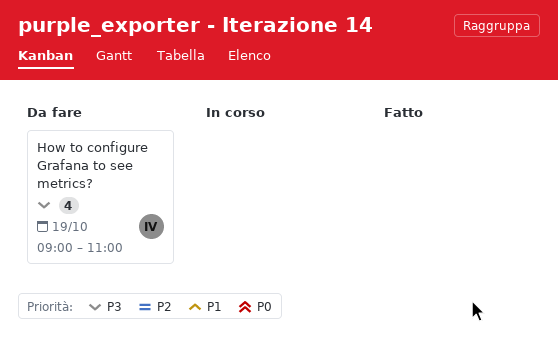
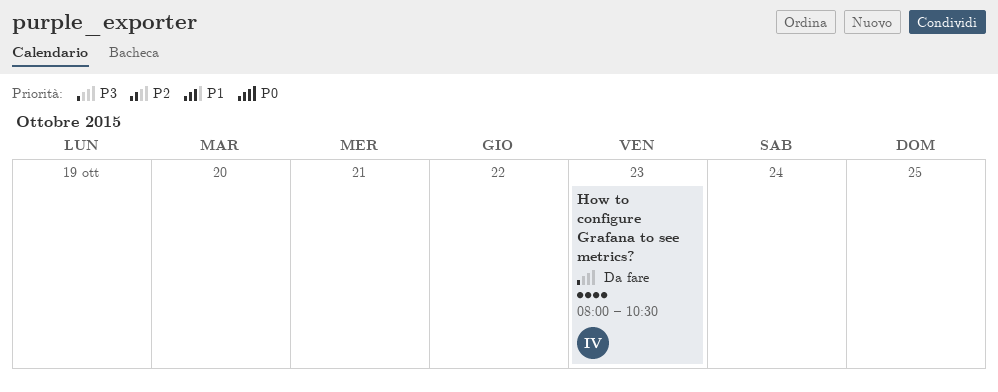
How to configure Grafana to see metrics?, day: Oct 19 -> Oct 23
How to configure Grafana to see metrics?, begins: 09:00 -> 08:00
How to configure Grafana to see metrics?, ends: 11:00 -> 10:30

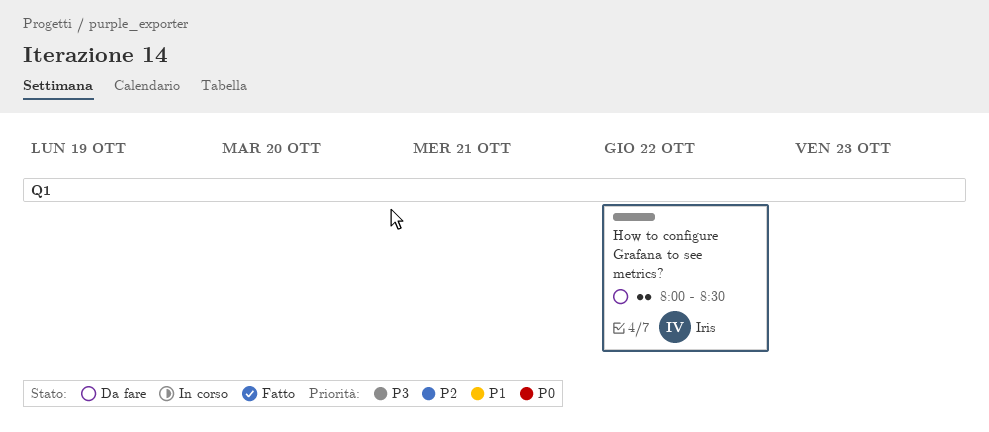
How to configure Grafana to see metrics?, estimate: 4 -> 2
How to configure Grafana to see metrics?, day: Oct 23 -> Oct 22
How to configure Grafana to see metrics?, ends: 10:30 -> 08:30

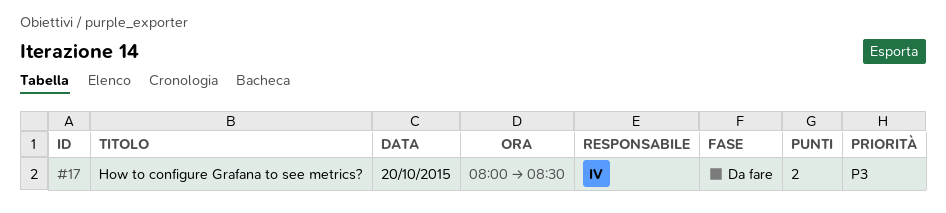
How to configure Grafana to see metrics?, day: Oct 22 -> Oct 20

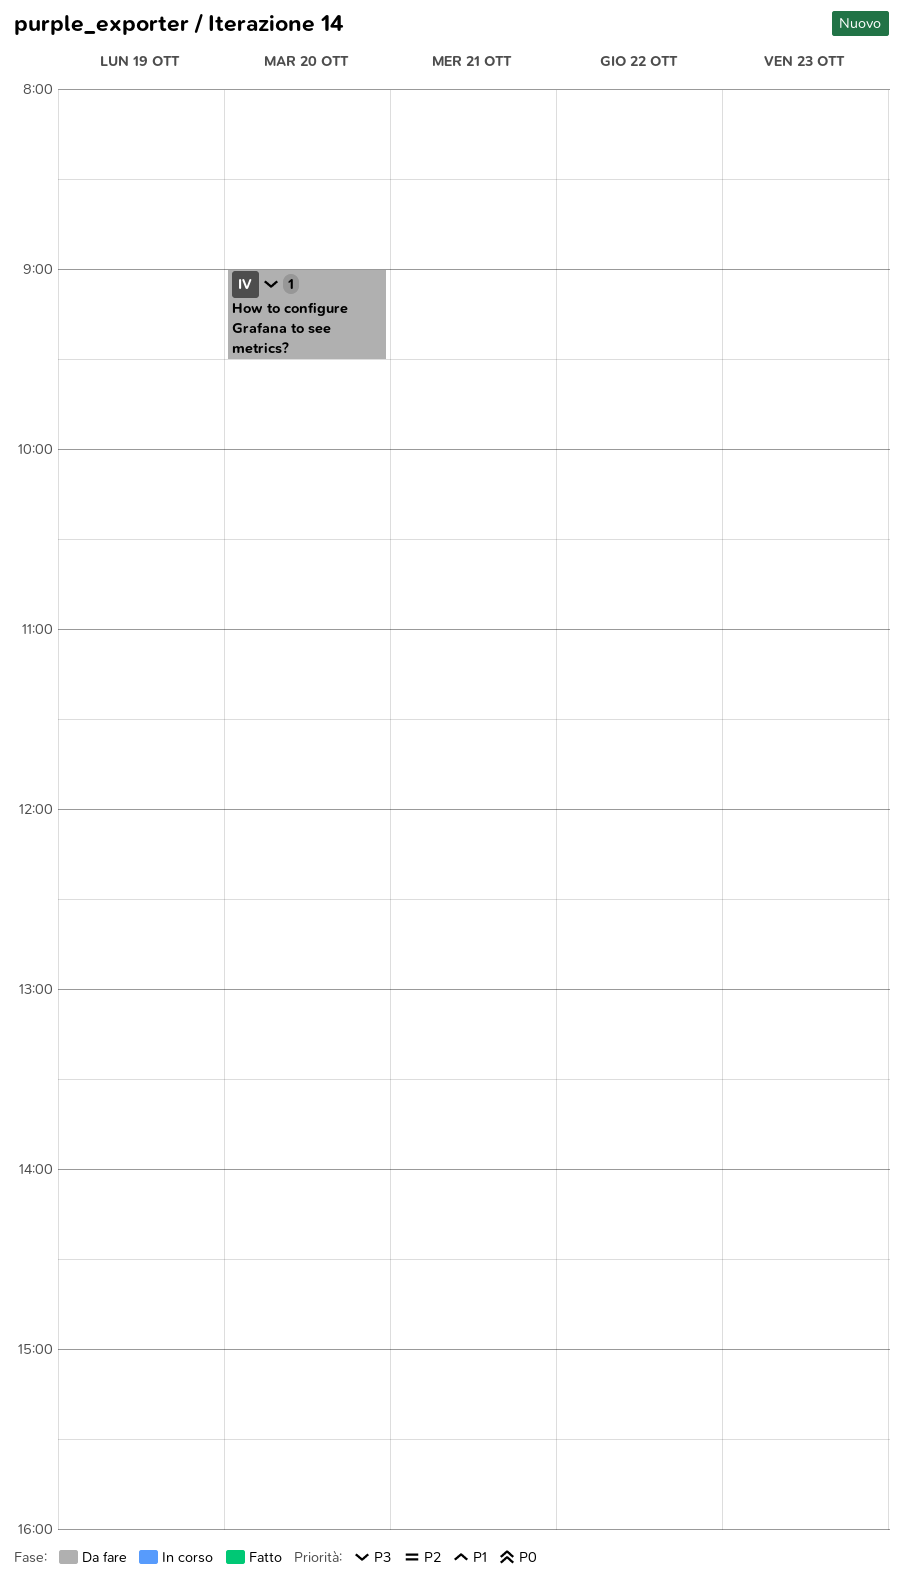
How to configure Grafana to see metrics?, estimate: 2 -> 1
How to configure Grafana to see metrics?, begins: 08:00 -> 09:00
How to configure Grafana to see metrics?, ends: 08:30 -> 09:30

